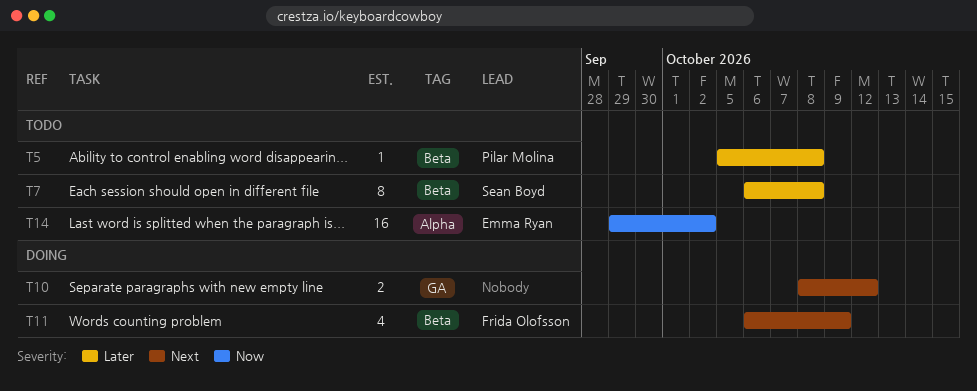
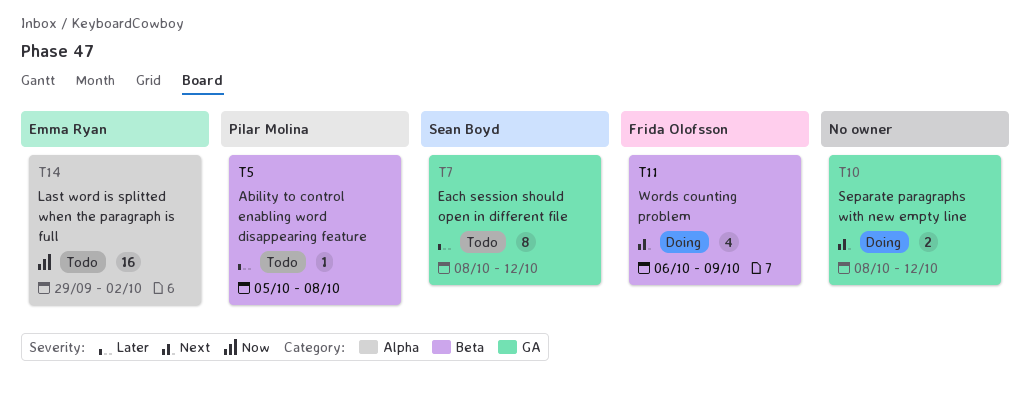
T7, label: Beta -> GA
T7, start: Oct 6 -> Oct 8
T7, due: Oct 8 -> Oct 12

